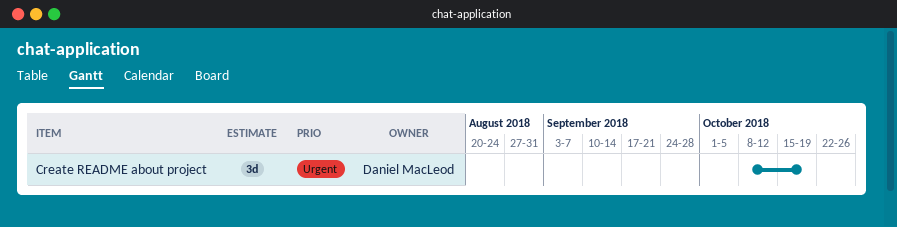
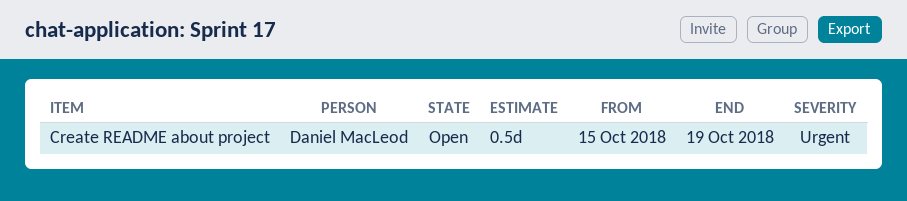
Create README about project, estimate: 3d -> 0.5d
Create README about project, start: Oct 8 -> Oct 15

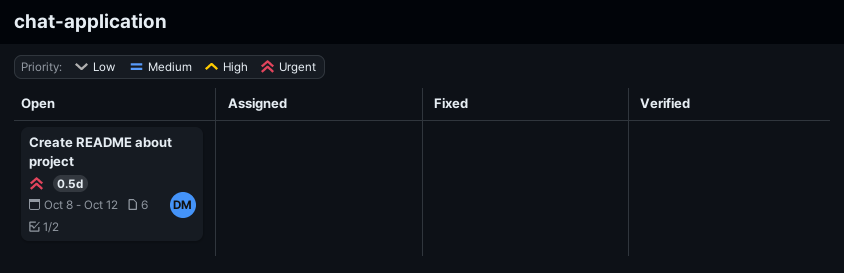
Create README about project, start: Oct 15 -> Oct 8
Create README about project, due: Oct 19 -> Oct 12

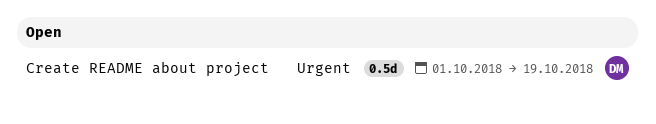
Create README about project, start: Oct 8 -> Oct 1
Create README about project, due: Oct 12 -> Oct 19

